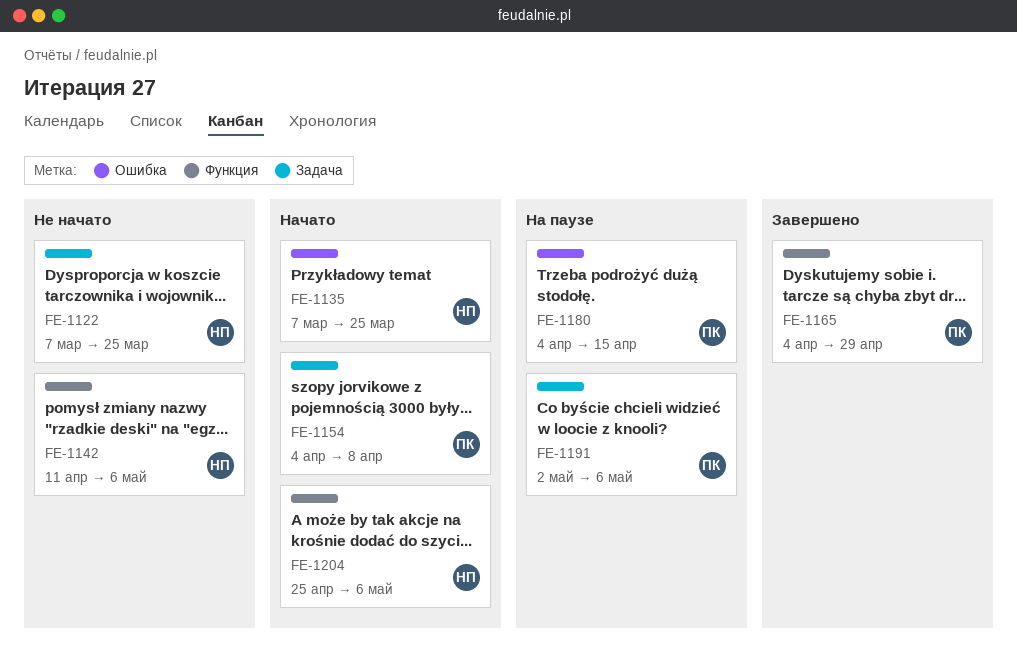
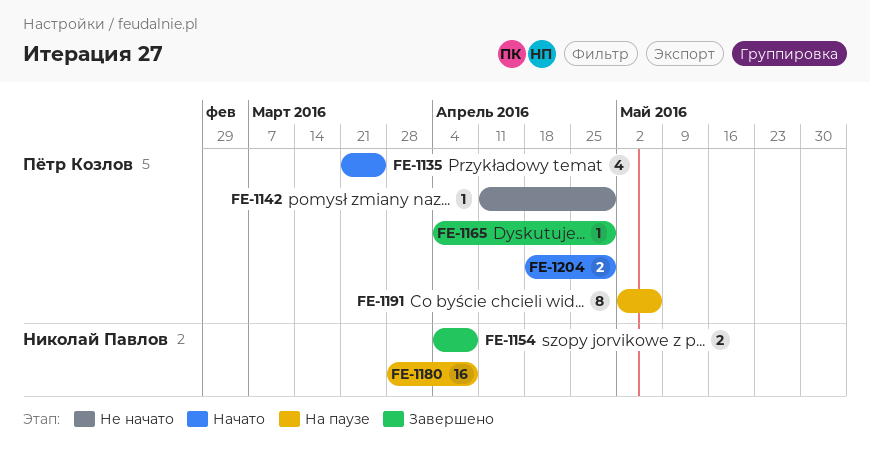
FE-1122: present -> none
FE-1135, owner: Николай Павлов -> Пётр Козлов
FE-1135, start: Mar 7 -> Mar 21
FE-1142, owner: Николай Павлов -> Пётр Козлов
FE-1142, due: May 6 -> Apr 29
FE-1154, status: Начато -> Завершено
FE-1154, owner: Пётр Козлов -> Николай Павлов
FE-1180, owner: Пётр Козлов -> Николай Павлов
FE-1180, start: Apr 4 -> Mar 28
FE-1180, due: Apr 15 -> Apr 8
FE-1204, owner: Николай Павлов -> Пётр Козлов
FE-1204, start: Apr 25 -> Apr 18
FE-1204, due: May 6 -> Apr 29

